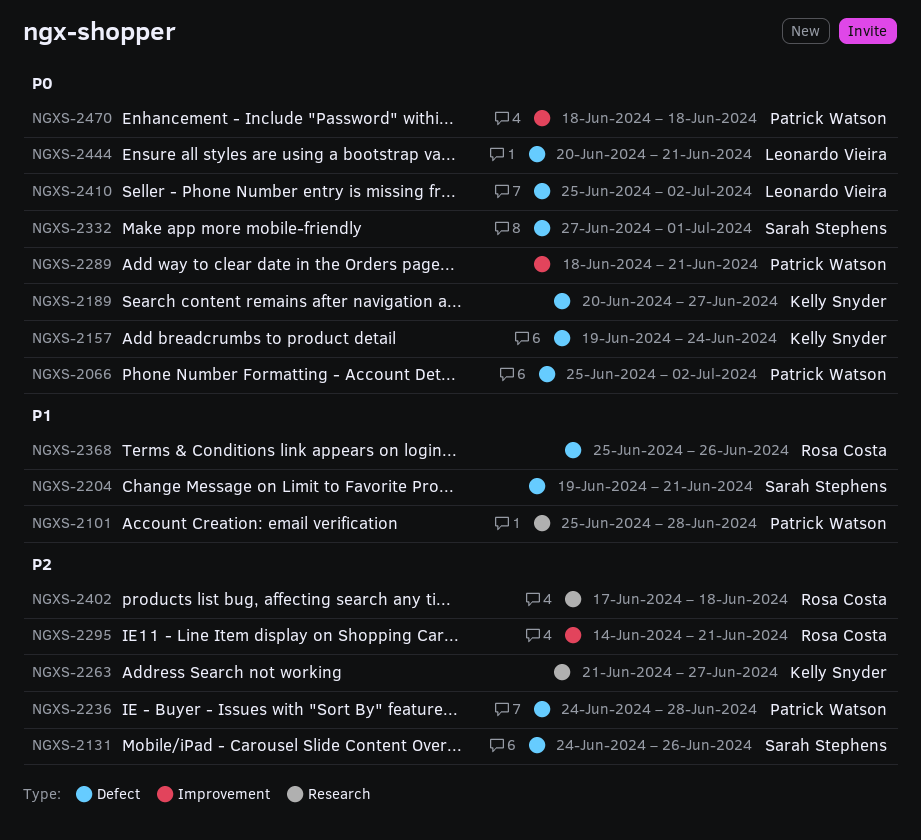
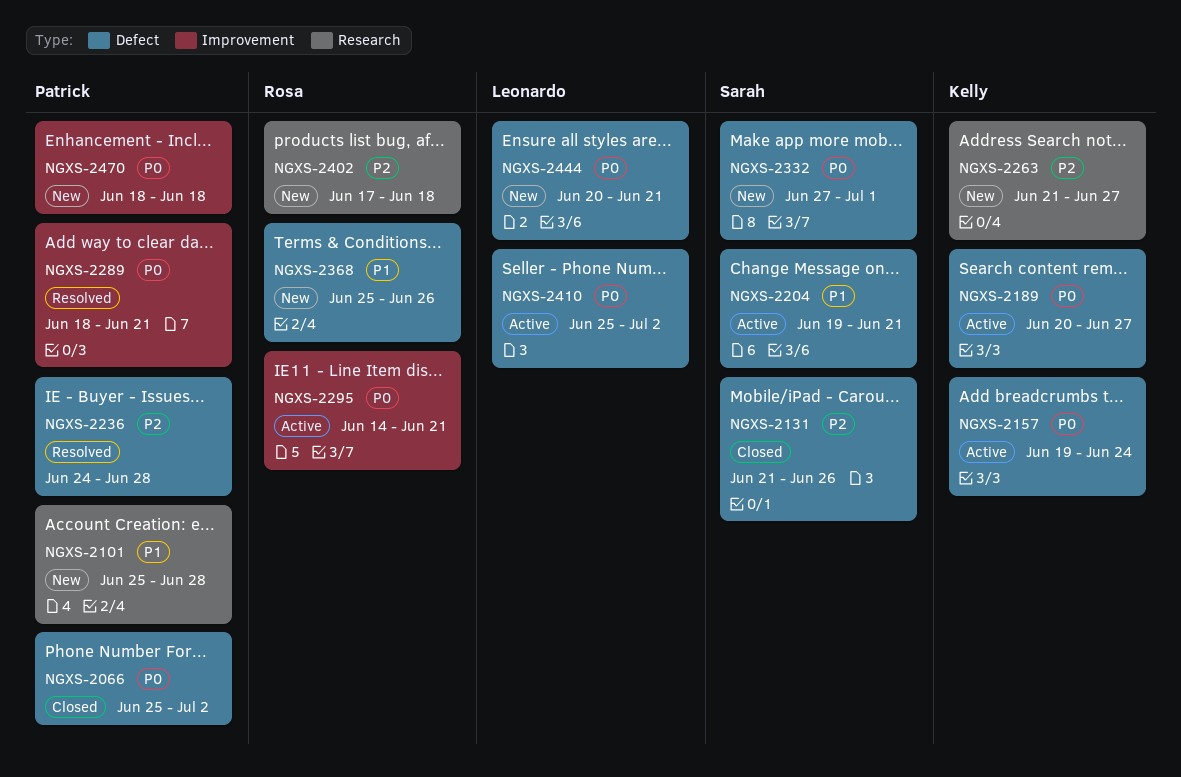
NGXS-2131, start: Jun 24 -> Jun 21
NGXS-2295, priority: P2 -> P0

